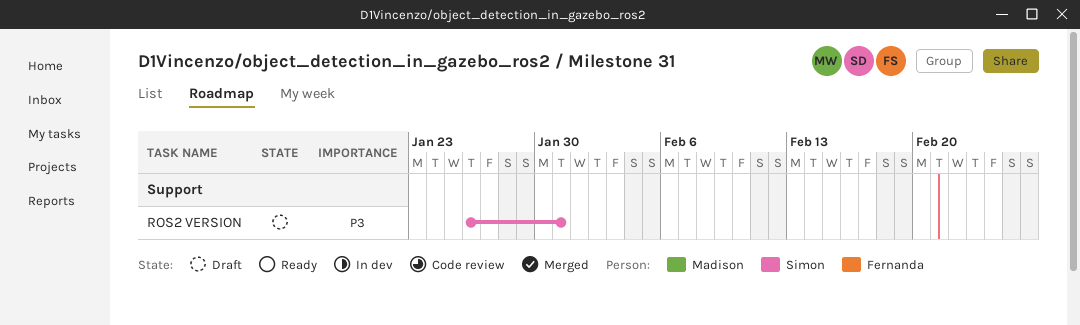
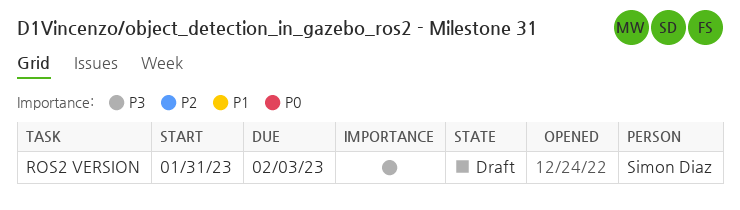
ROS2 VERSION, start: Jan 26 -> Jan 31
ROS2 VERSION, due: Jan 31 -> Feb 3

